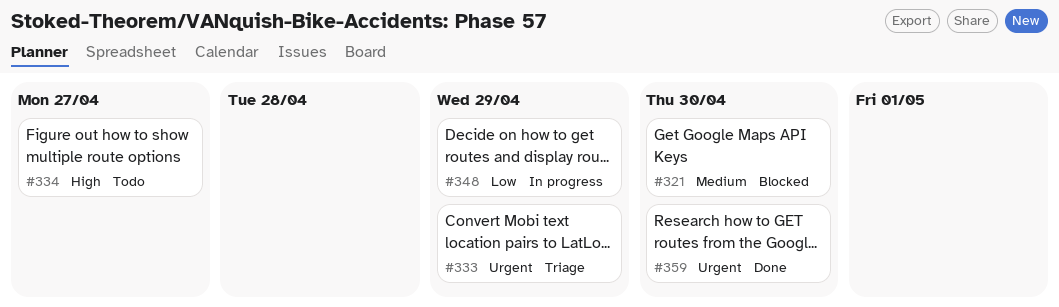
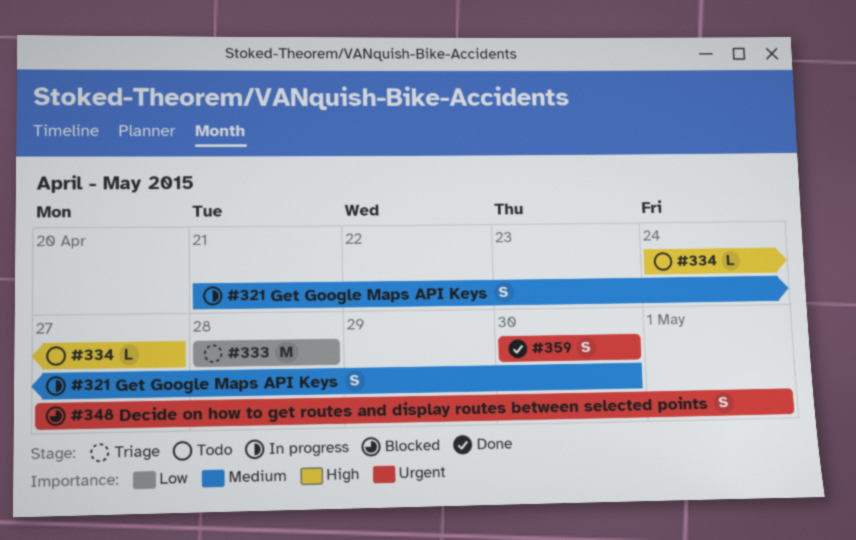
#321, status: Blocked -> In progress
#333, priority: Urgent -> Low
#333, due: Apr 29 -> Apr 28
#348, status: In progress -> Blocked
#348, priority: Low -> Urgent
#348, due: Apr 29 -> May 1

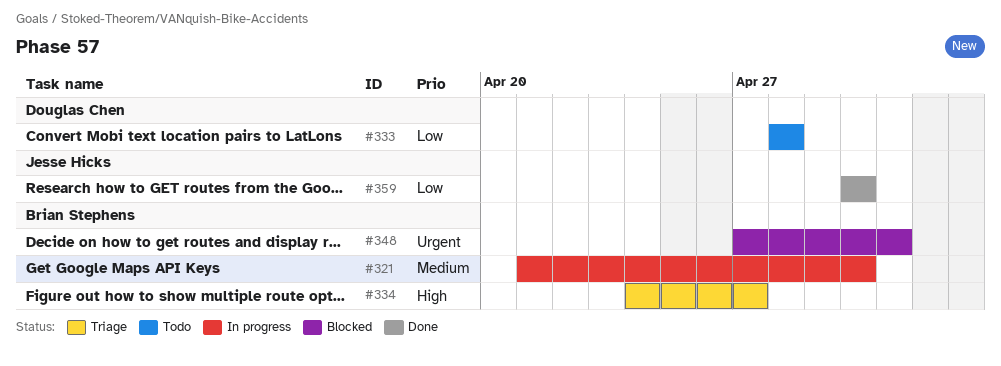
#333, status: Triage -> Todo
#334, status: Todo -> Triage
#359, priority: Urgent -> Low

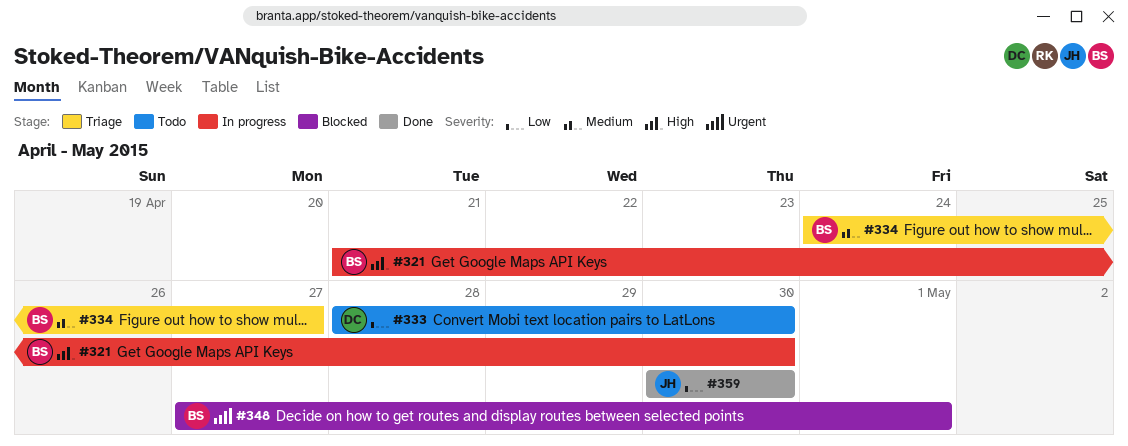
#321, priority: Medium -> High
#333, due: Apr 28 -> Apr 30
#334, priority: High -> Medium

